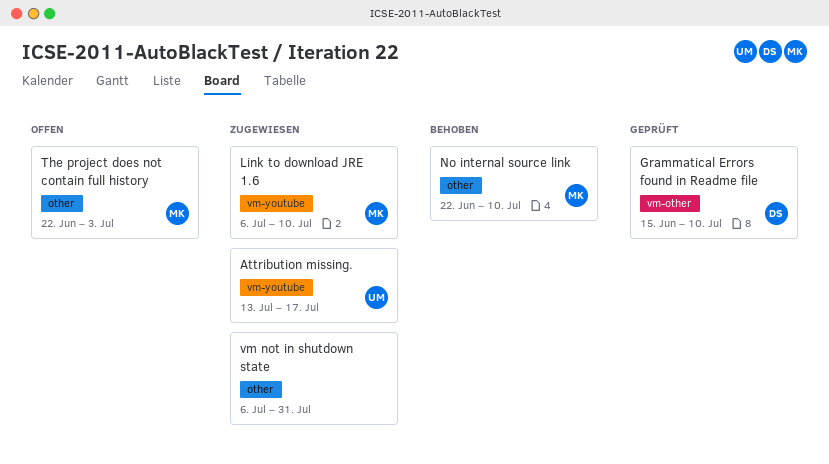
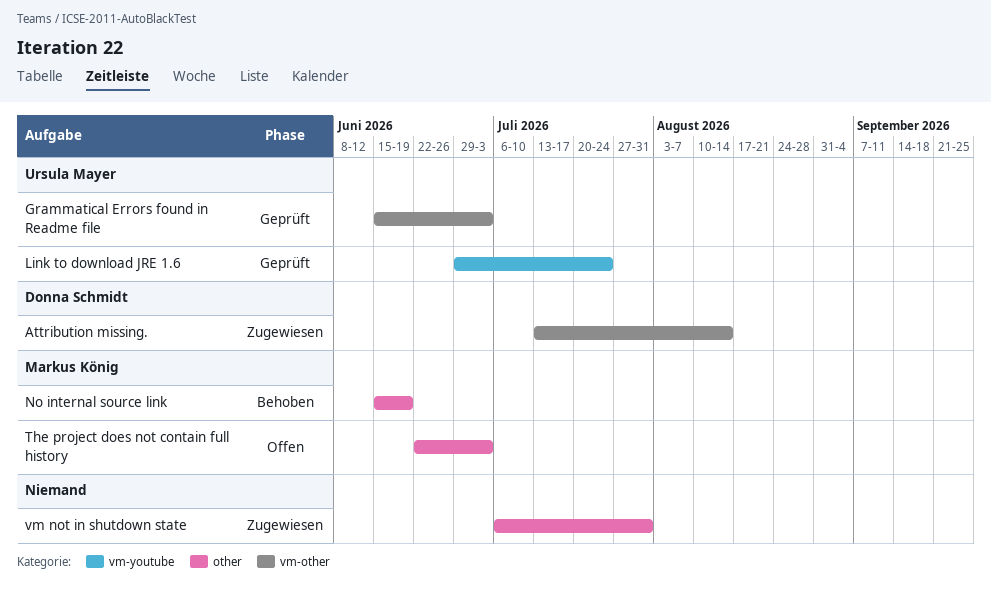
Attribution missing., owner: Ursula Mayer -> Donna Schmidt
Attribution missing., label: vm-youtube -> vm-other
Attribution missing., due: Jul 17 -> Aug 14
Grammatical Errors found in Readme file, owner: Donna Schmidt -> Ursula Mayer
Grammatical Errors found in Readme file, due: Jul 10 -> Jul 3
Link to download JRE 1.6, status: Zugewiesen -> Geprüft
Link to download JRE 1.6, owner: Markus König -> Ursula Mayer
Link to download JRE 1.6, start: Jul 6 -> Jun 29
Link to download JRE 1.6, due: Jul 10 -> Jul 24
No internal source link, start: Jun 22 -> Jun 15
No internal source link, due: Jul 10 -> Jun 19

